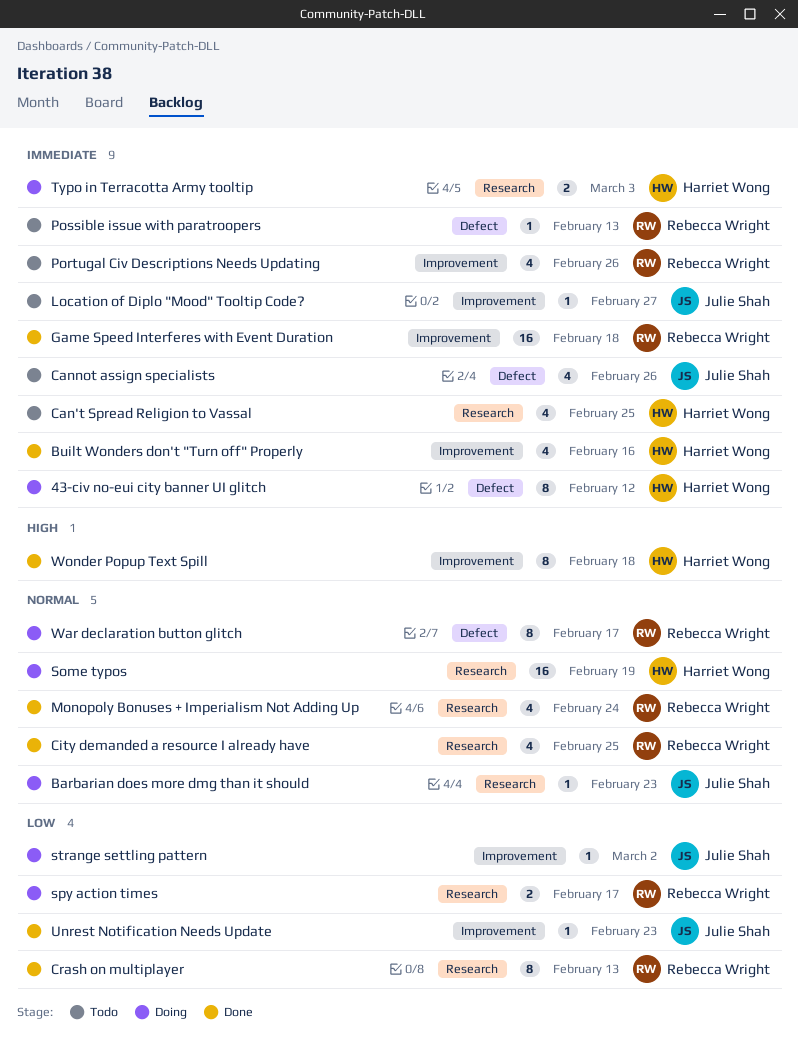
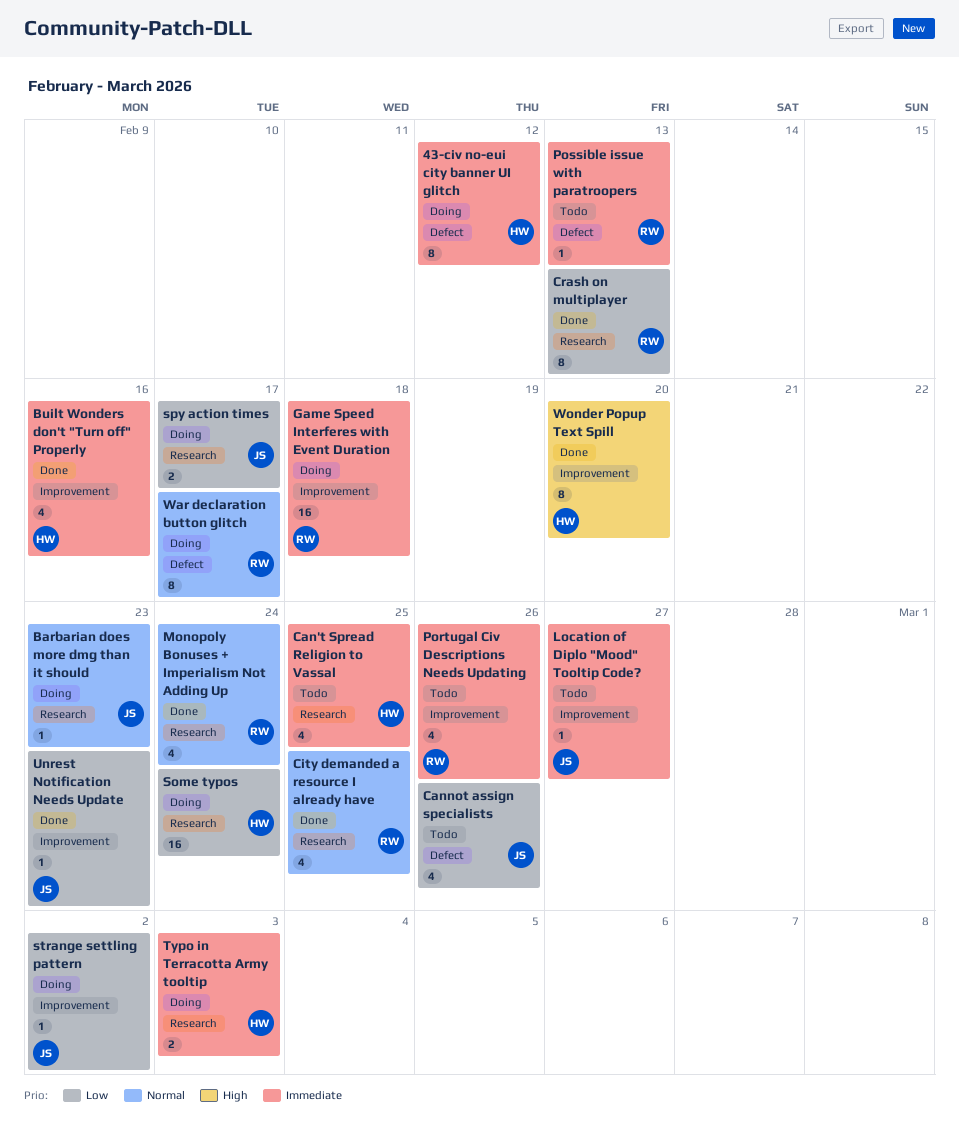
Cannot assign specialists, priority: Immediate -> Low
Game Speed Interferes with Event Duration, status: Done -> Doing
Some typos, priority: Normal -> Low
Some typos, due: Feb 19 -> Feb 24
spy action times, owner: Rebecca Wright -> Julie Shah
Wonder Popup Text Spill, due: Feb 18 -> Feb 20

